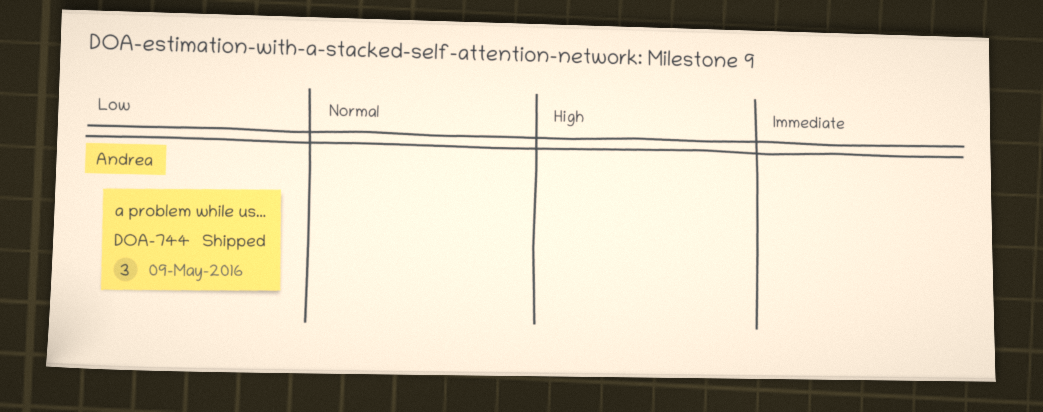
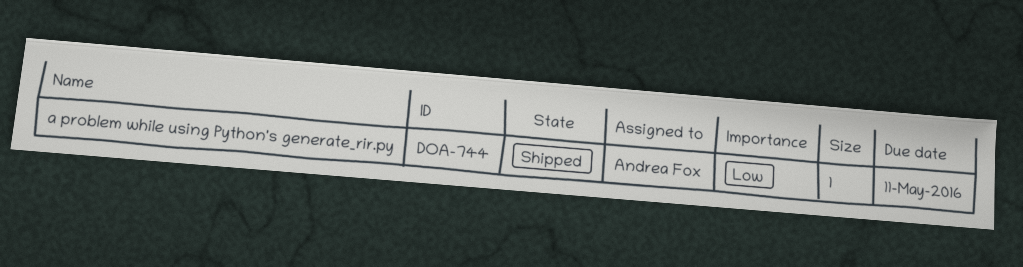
DOA-744, estimate: 3 -> 1
DOA-744, due: May 9 -> May 11

